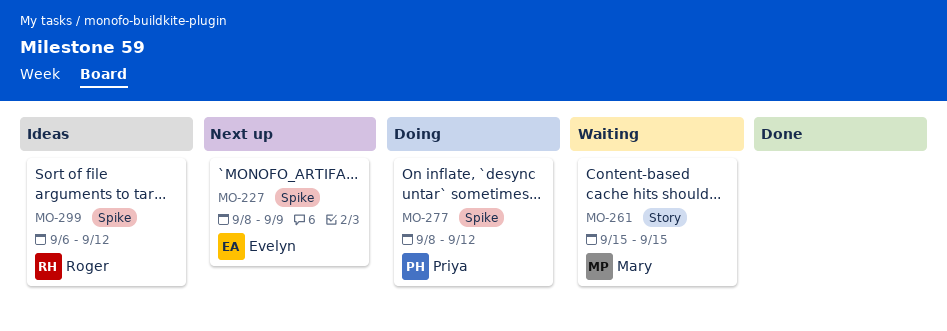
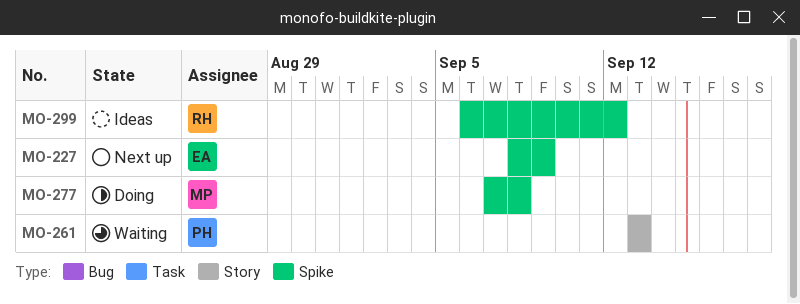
MO-261, owner: Mary -> Priya
MO-261, start: Sep 15 -> Sep 13
MO-261, due: Sep 15 -> Sep 13
MO-277, owner: Priya -> Mary
MO-277, start: Sep 8 -> Sep 7
MO-277, due: Sep 12 -> Sep 8

